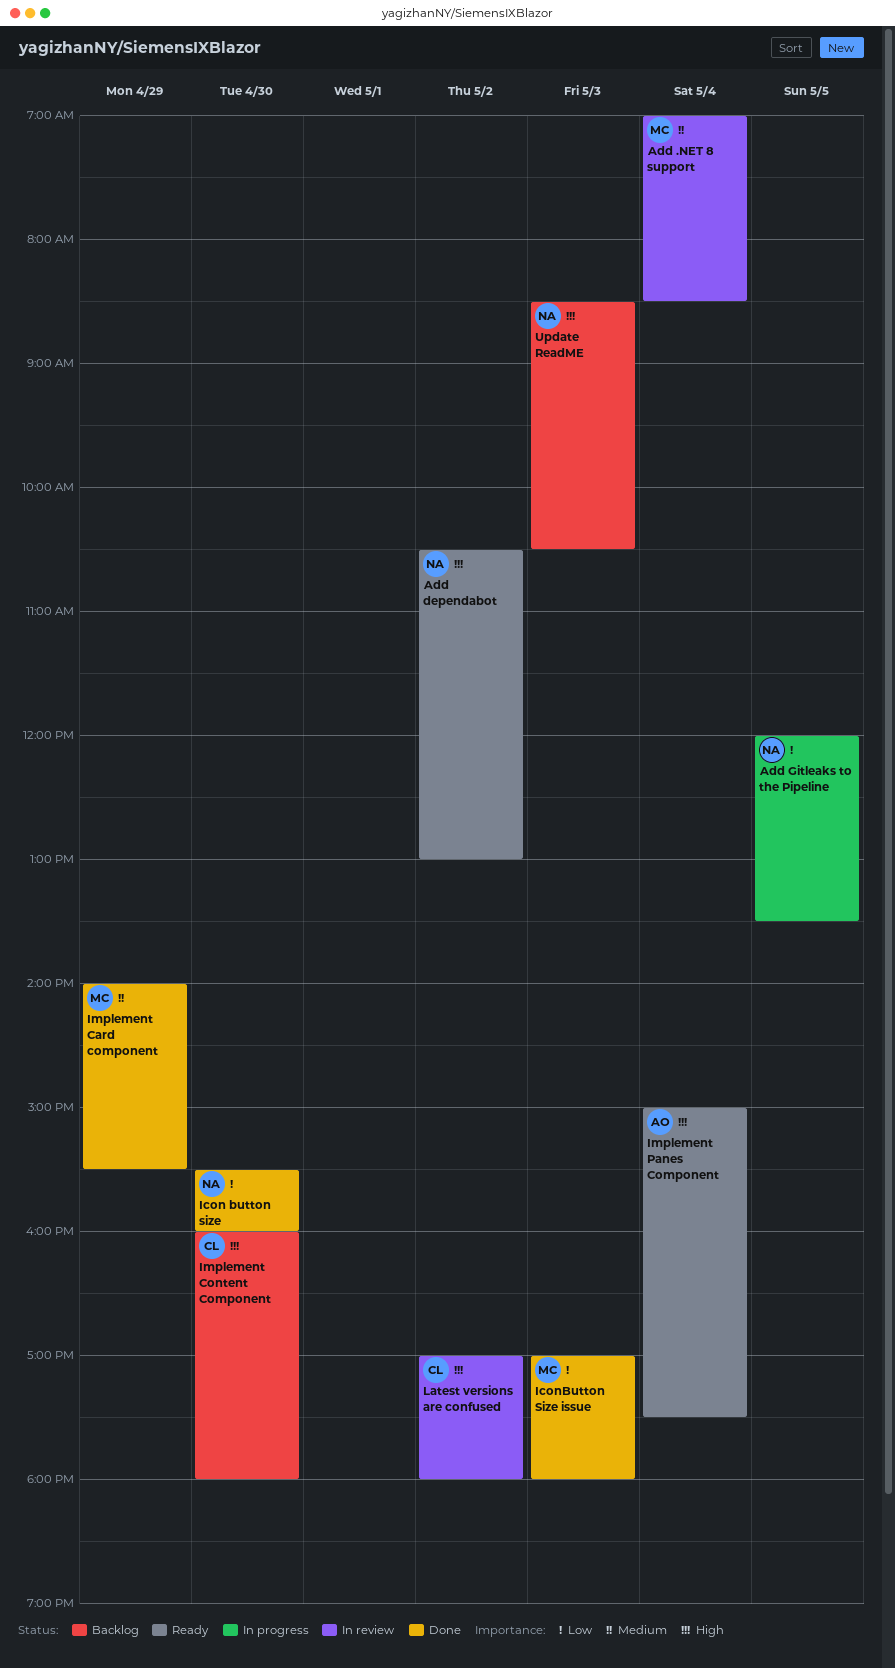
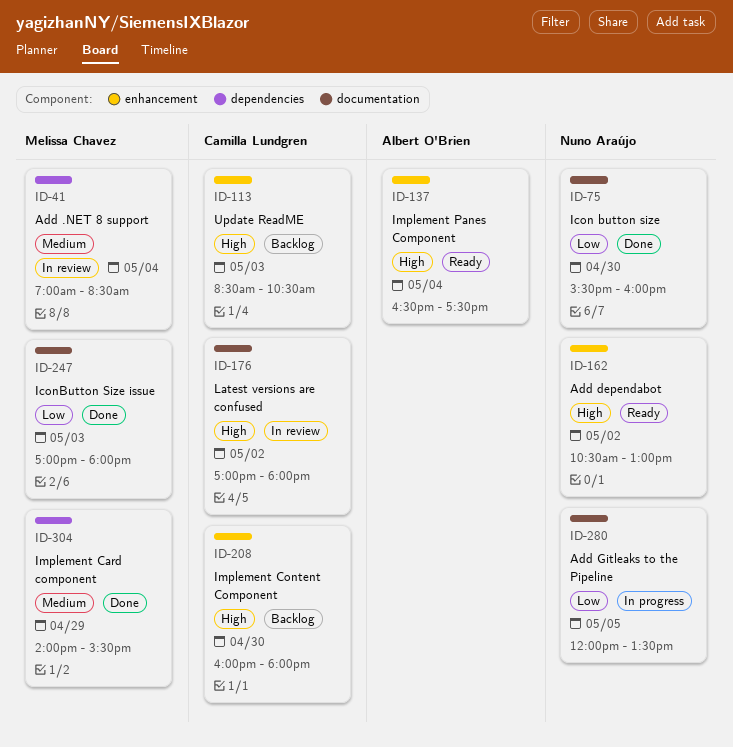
Implement Panes Component, begins: 15:00 -> 16:30
Update ReadME, owner: Nuno Araújo -> Camilla Lundgren

